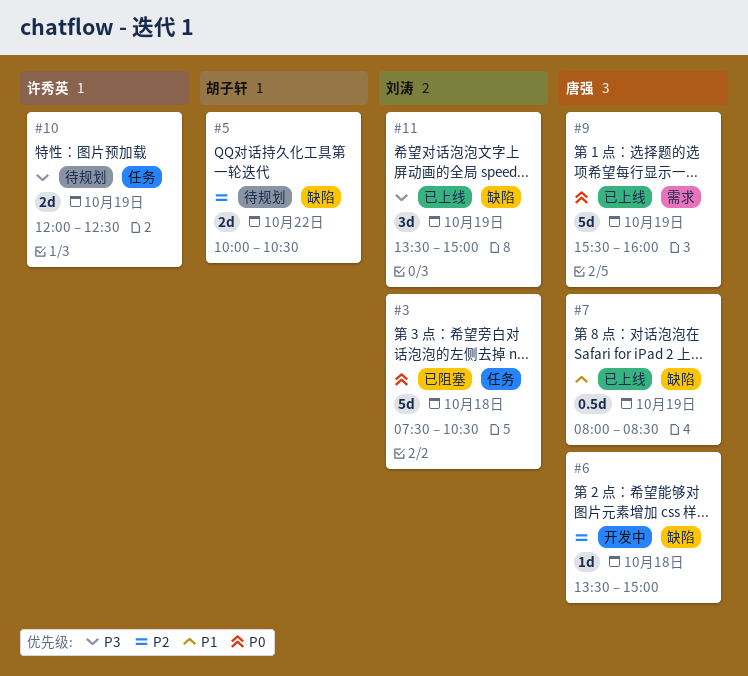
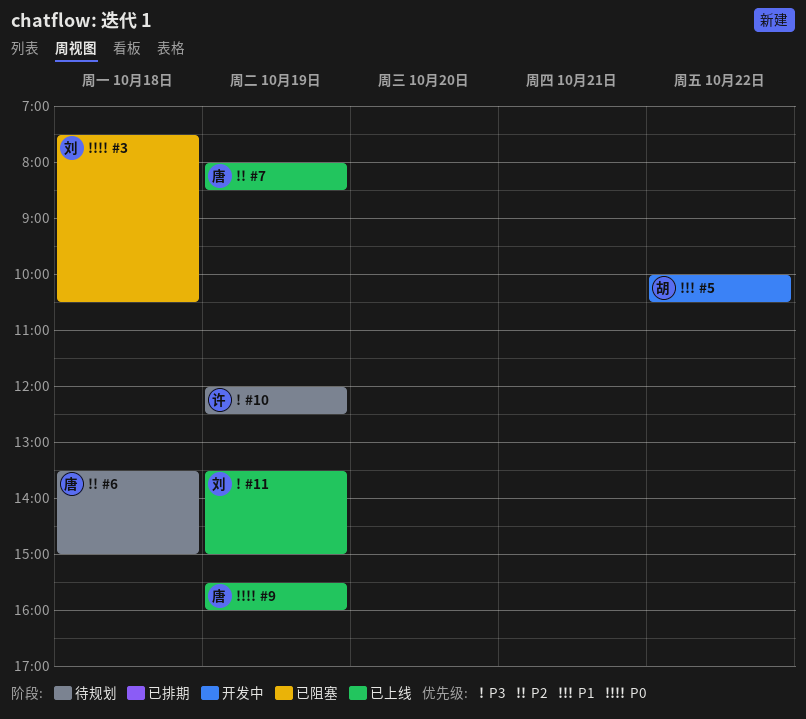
#5, status: 待规划 -> 开发中
#5, priority: P2 -> P1
#6, status: 开发中 -> 待规划
#7, priority: P1 -> P2

